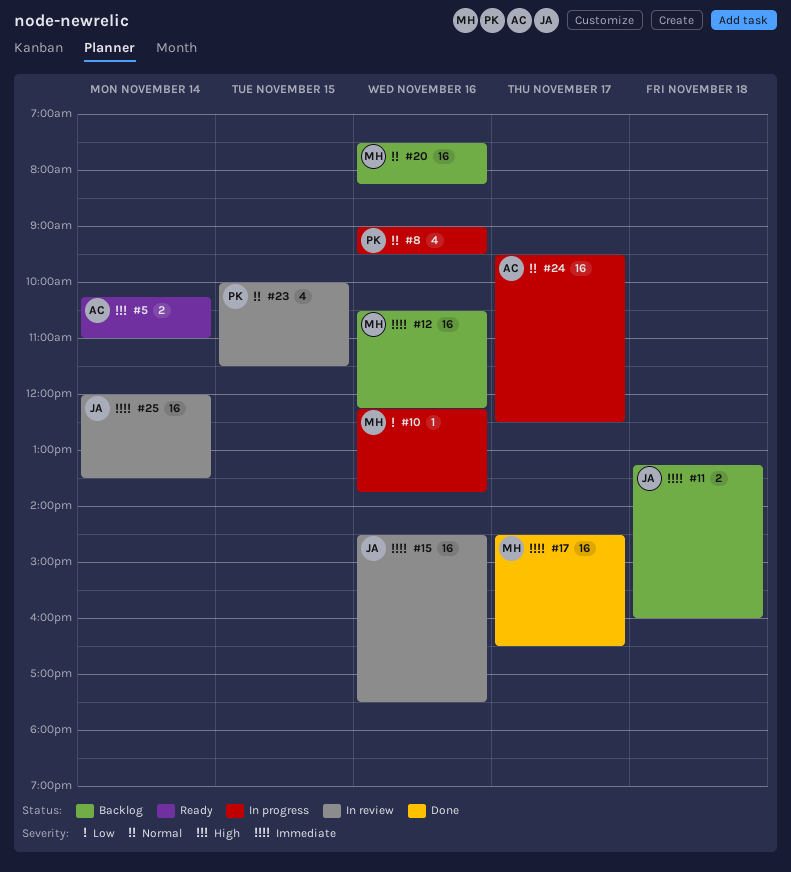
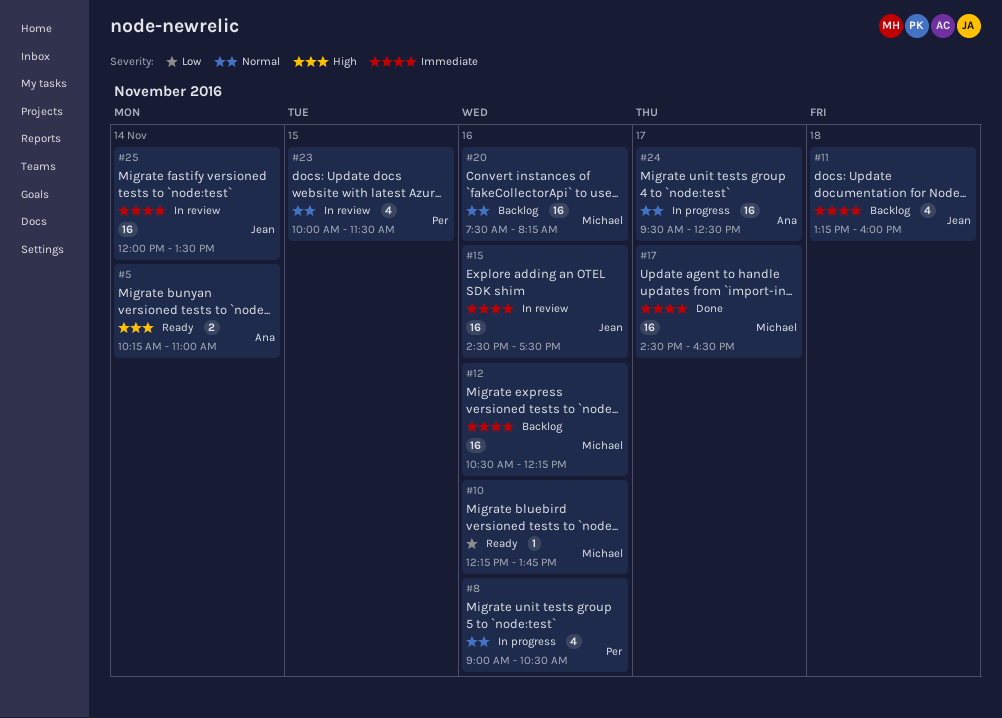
#8, ends: 09:30 -> 10:30
#10, status: In progress -> Ready
#11, estimate: 2 -> 4

